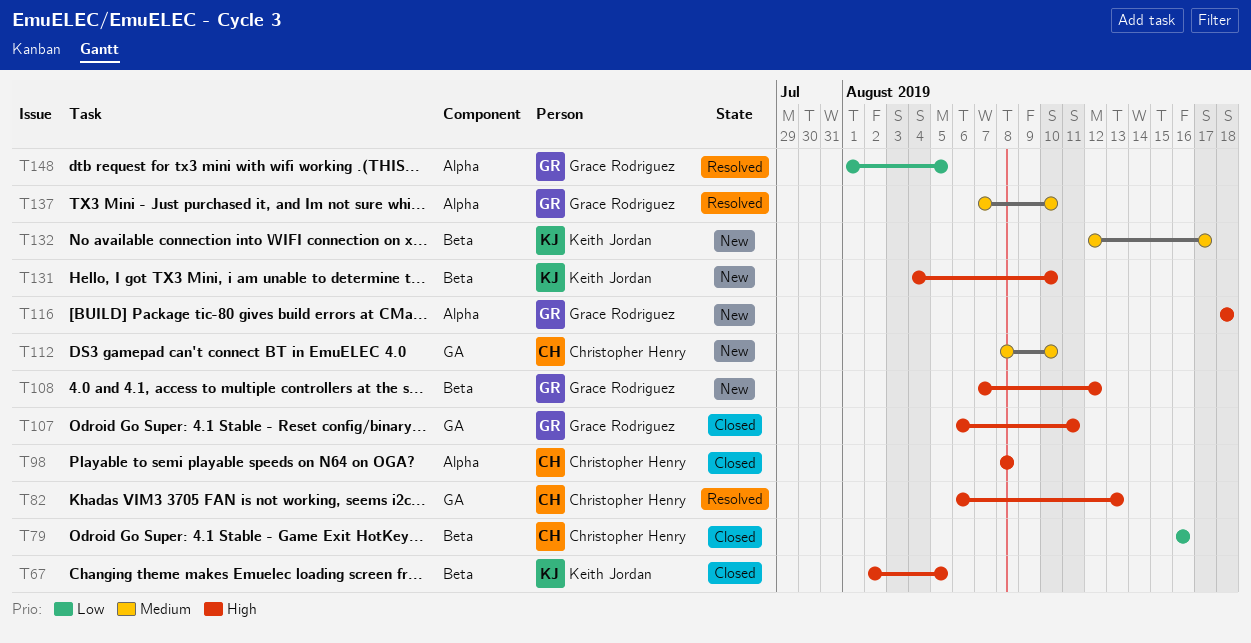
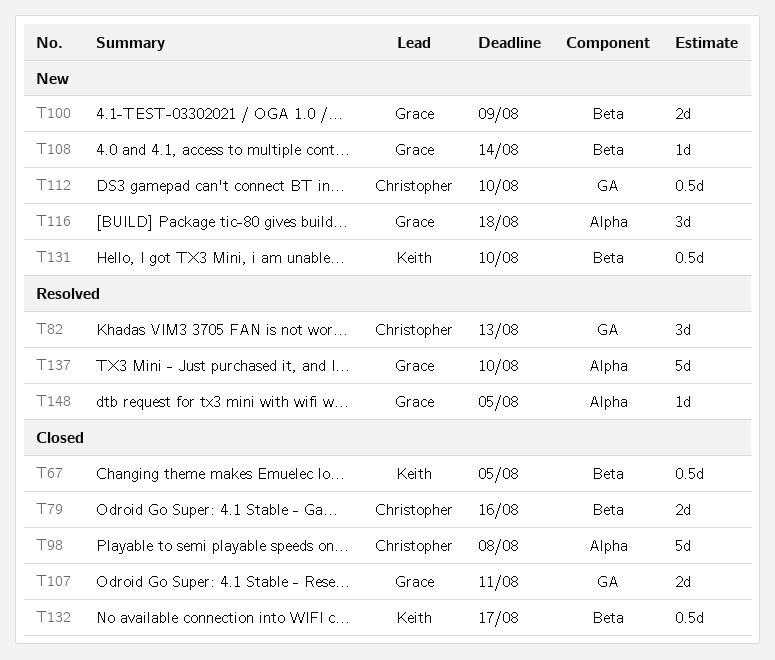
T100: none -> present
T108, due: Aug 12 -> Aug 14
T132, status: New -> Closed

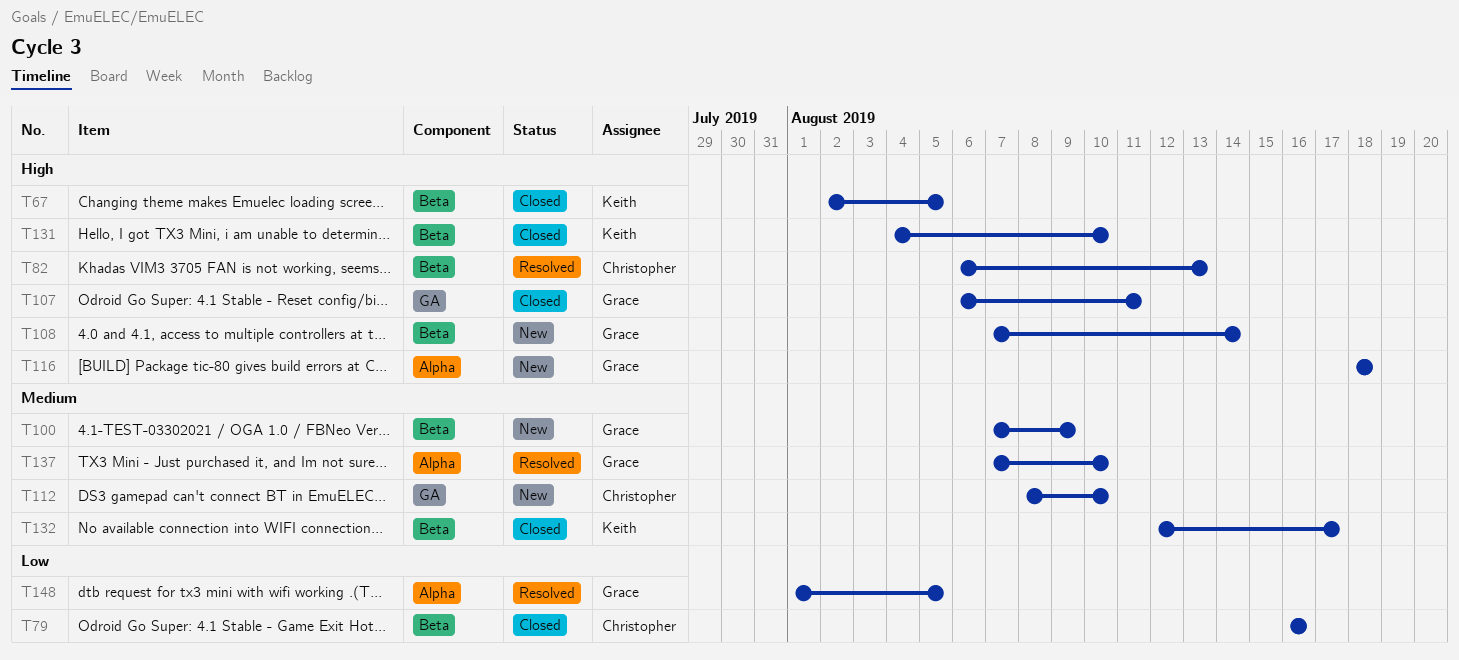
T82, label: GA -> Beta
T98: present -> none
T131, status: New -> Closed

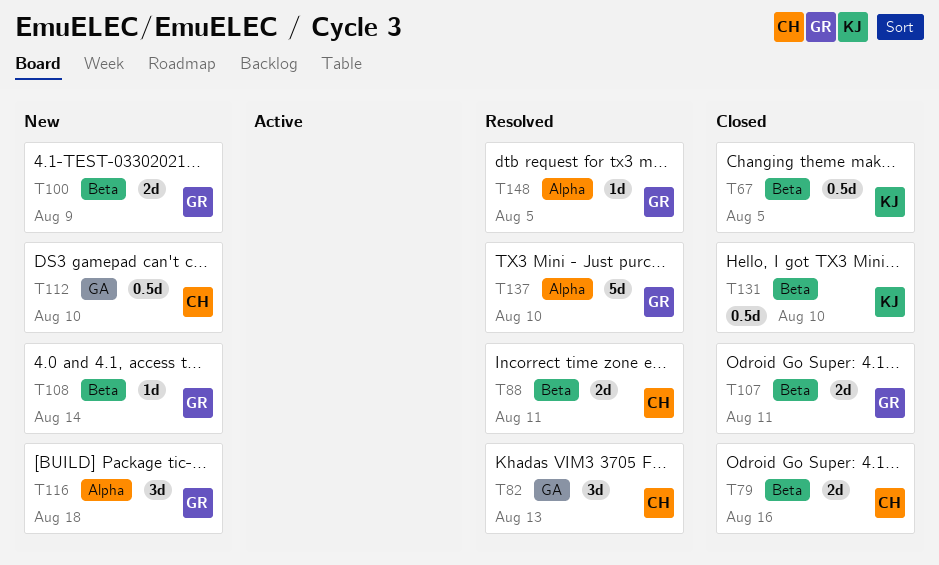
T82, label: Beta -> GA
T88: none -> present
T107, label: GA -> Beta
T132: present -> none

